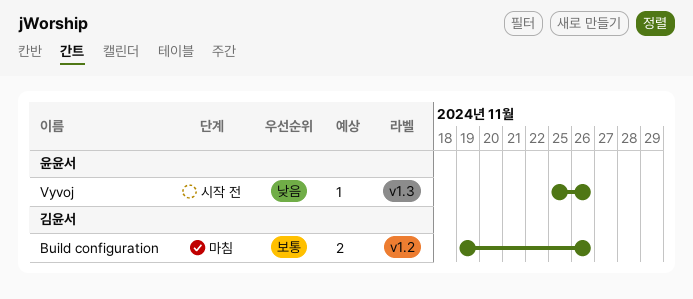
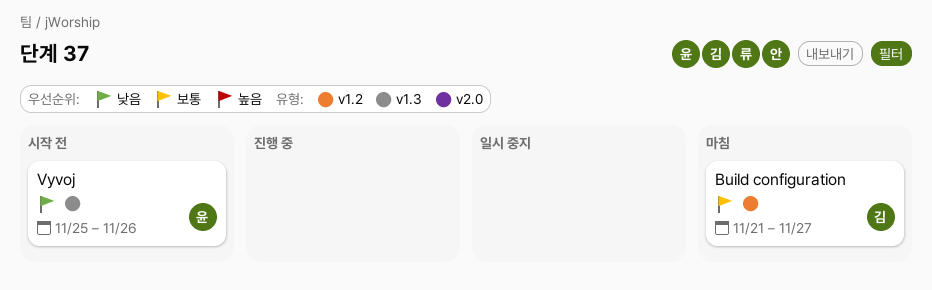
Build configuration, start: Nov 19 -> Nov 21
Build configuration, due: Nov 26 -> Nov 27

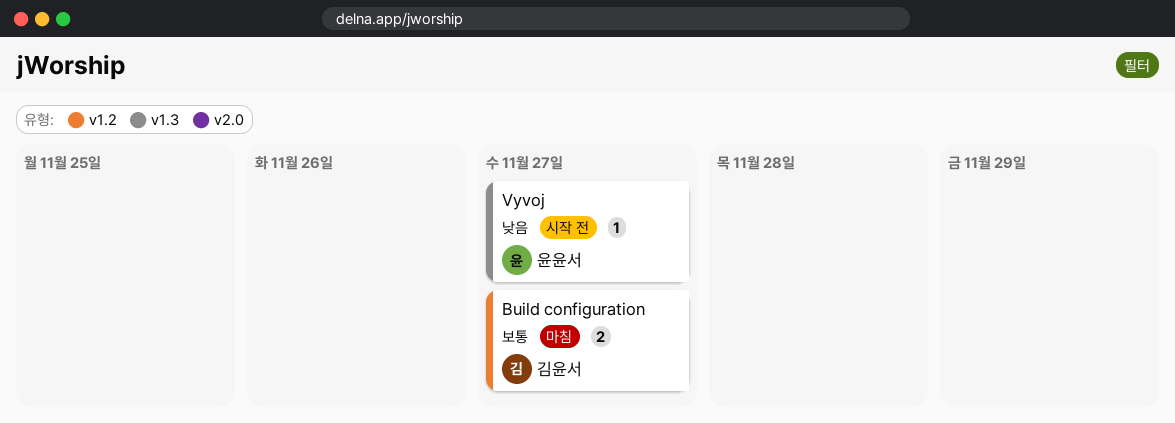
Vyvoj, due: Nov 26 -> Nov 27

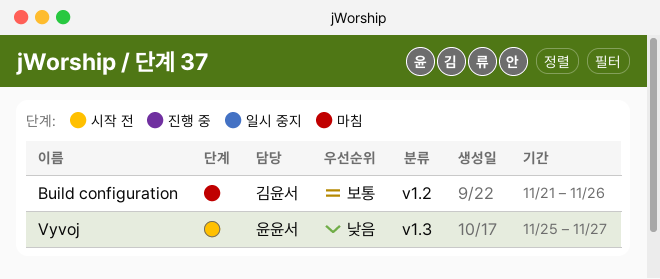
Build configuration, due: Nov 27 -> Nov 26

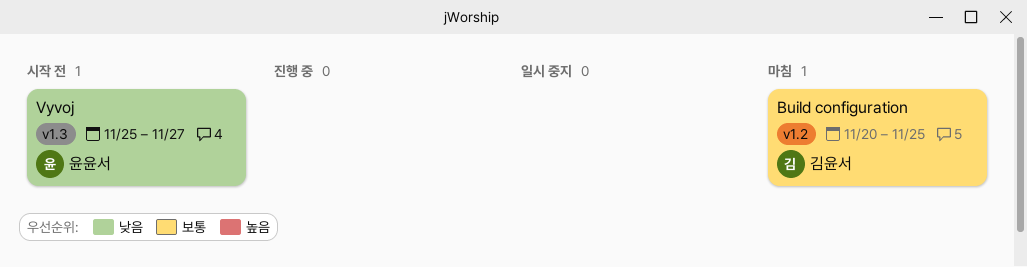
Build configuration, start: Nov 21 -> Nov 20
Build configuration, due: Nov 26 -> Nov 25

